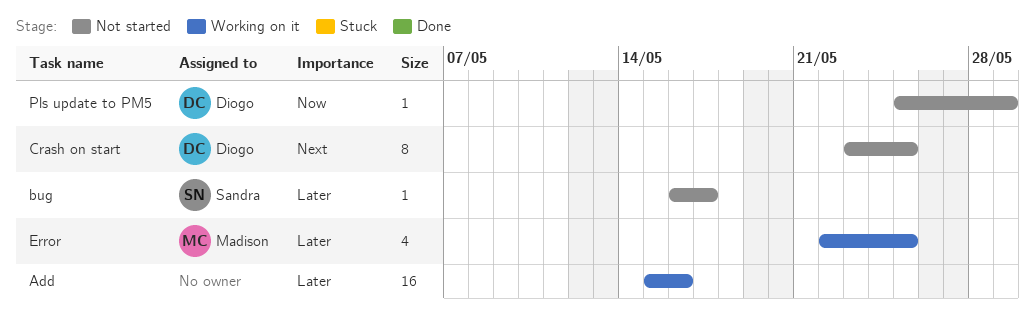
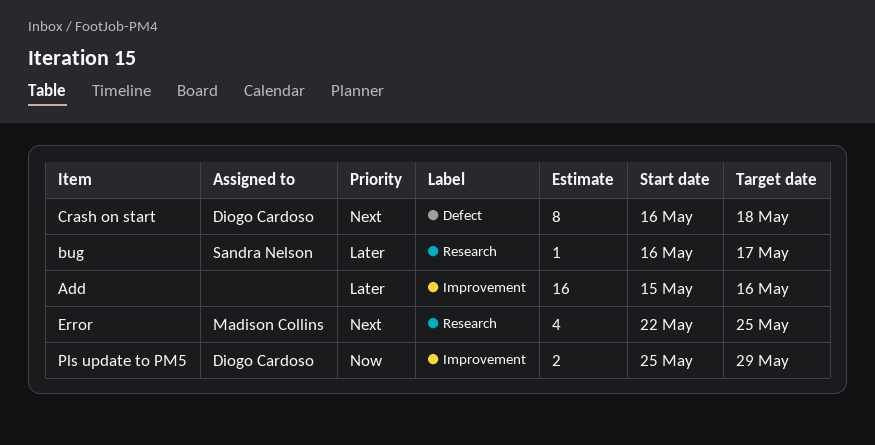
Crash on start, start: May 23 -> May 16
Crash on start, due: May 25 -> May 18
Error, priority: Later -> Next
Pls update to PM5, estimate: 1 -> 2

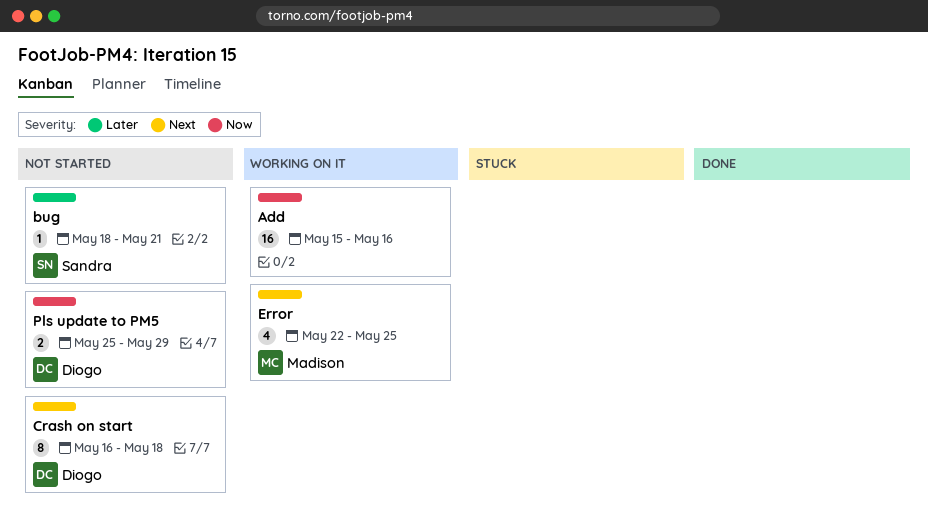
Add, priority: Later -> Now
bug, start: May 16 -> May 18
bug, due: May 17 -> May 21

